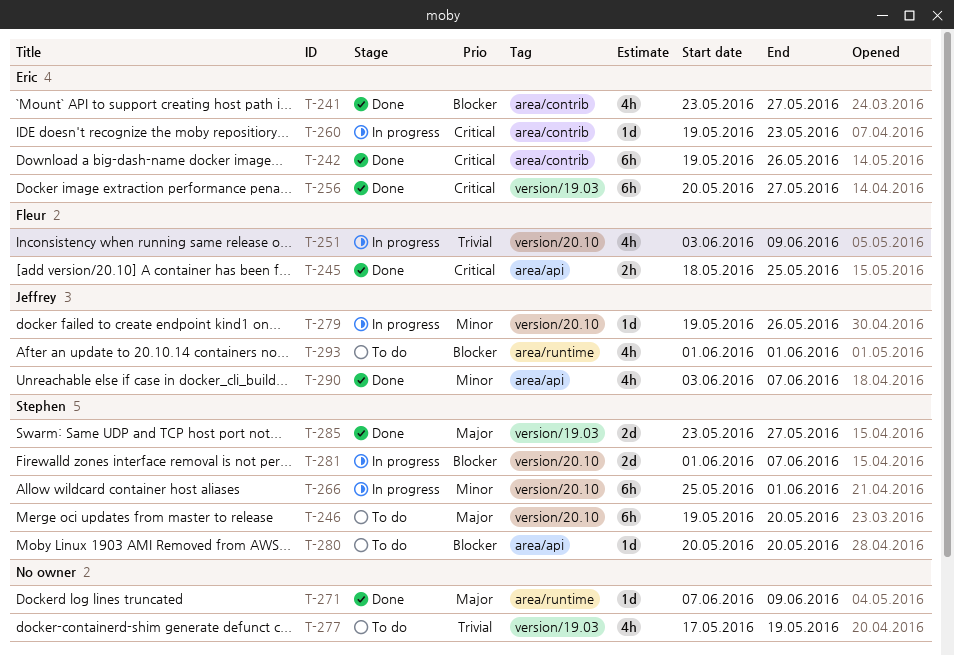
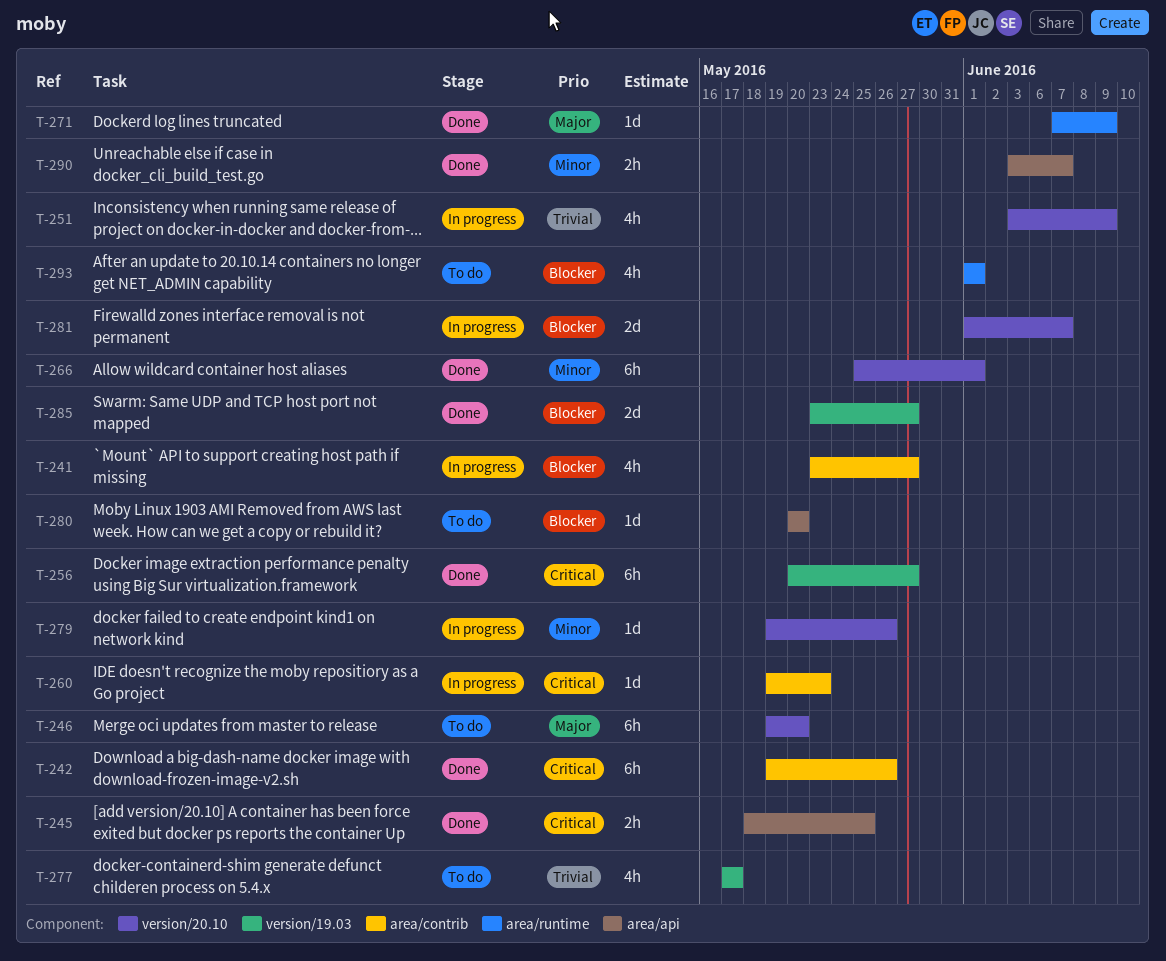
T-241, status: Done -> In progress
T-266, status: In progress -> Done
T-277, due: May 19 -> May 17
T-285, priority: Major -> Blocker
T-290, estimate: 4h -> 2h

